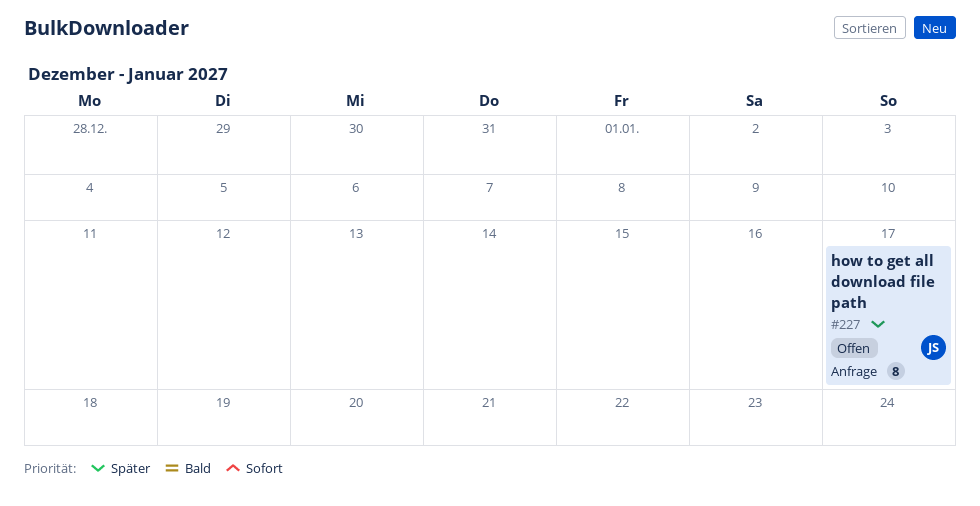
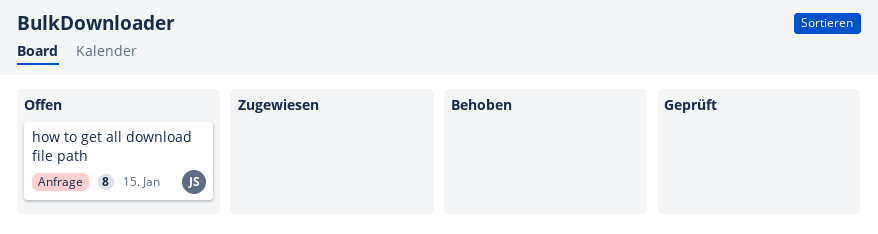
how to get all download file path, due: Jan 17 -> Jan 15

